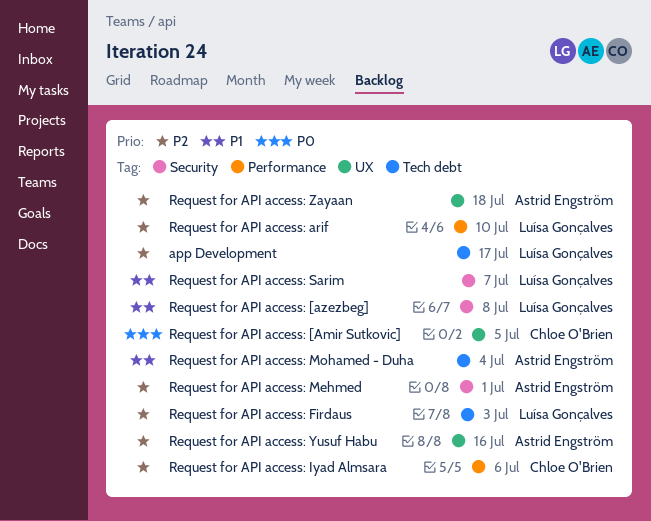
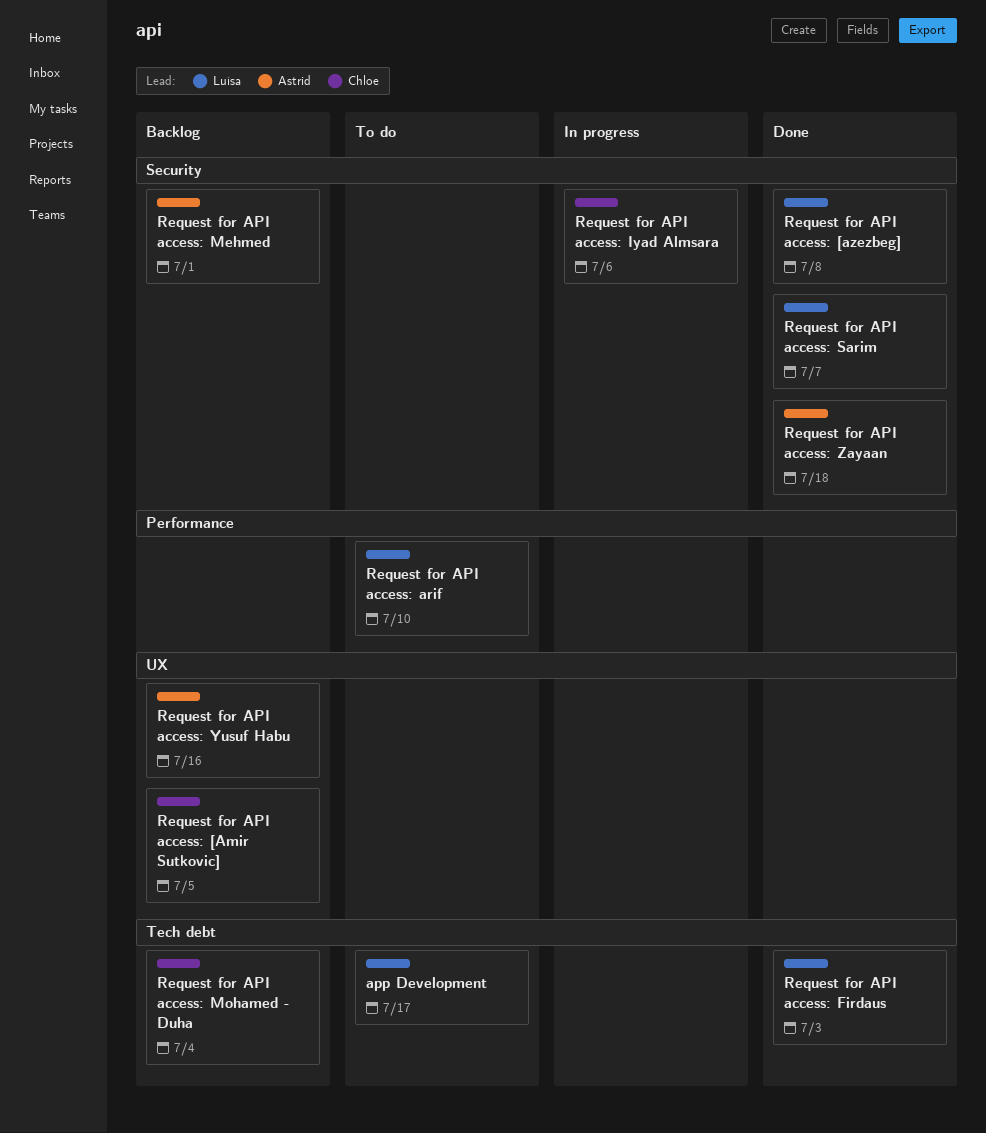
Request for API access: Iyad Almsara, label: Performance -> Security
Request for API access: Mohamed - Duha, owner: Astrid Engström -> Chloe O'Brien
Request for API access: Zayaan, label: UX -> Security

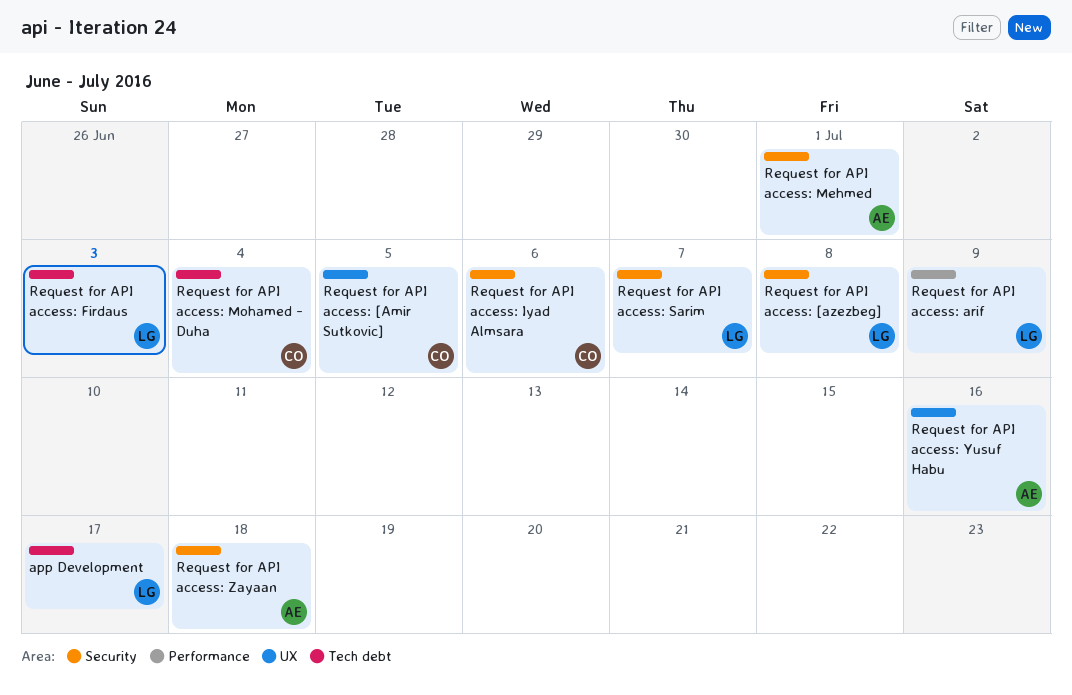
Request for API access: arif, due: Jul 10 -> Jul 9

